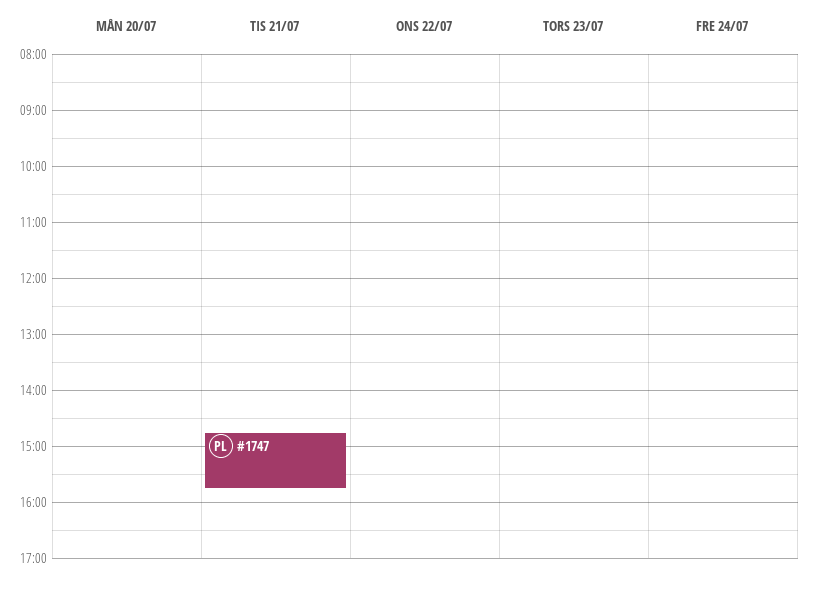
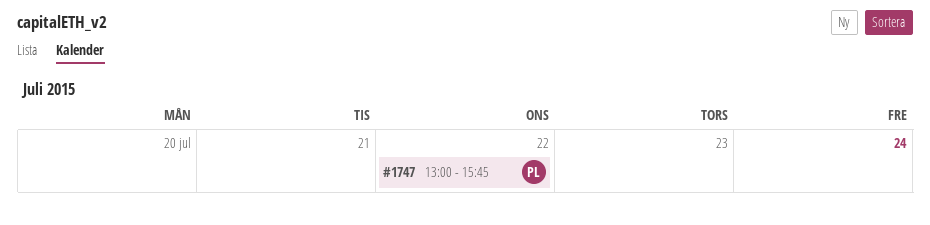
#1747, day: Jul 21 -> Jul 22
#1747, begins: 14:45 -> 13:00

